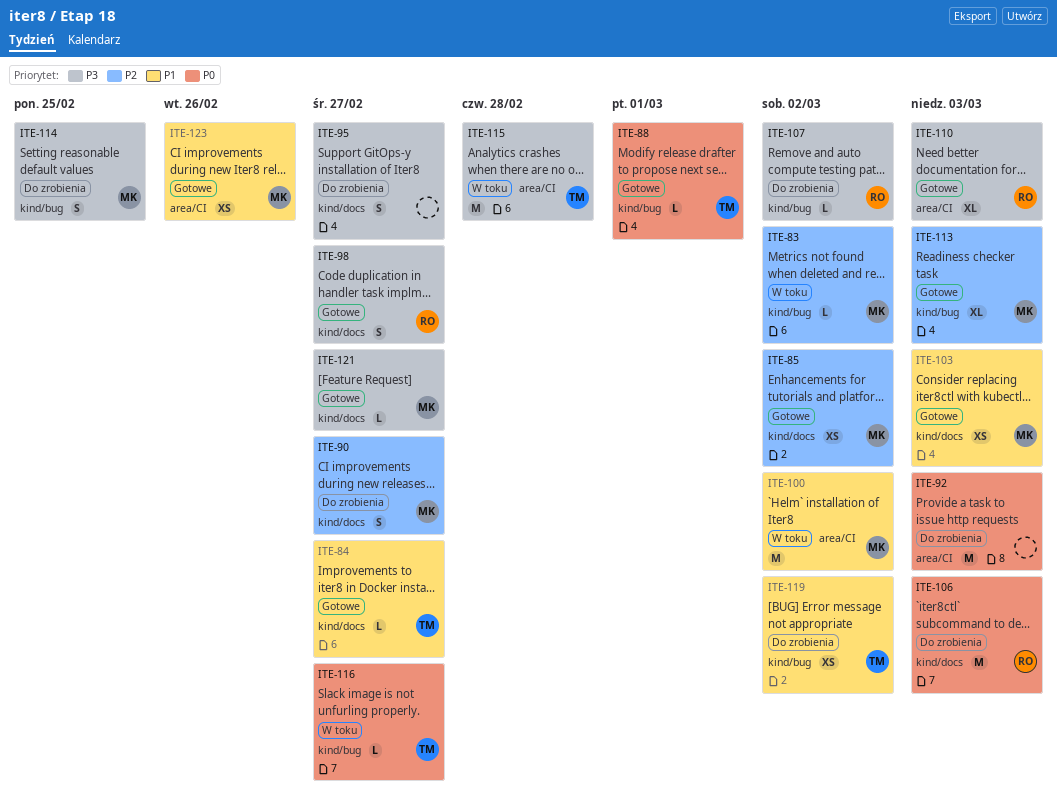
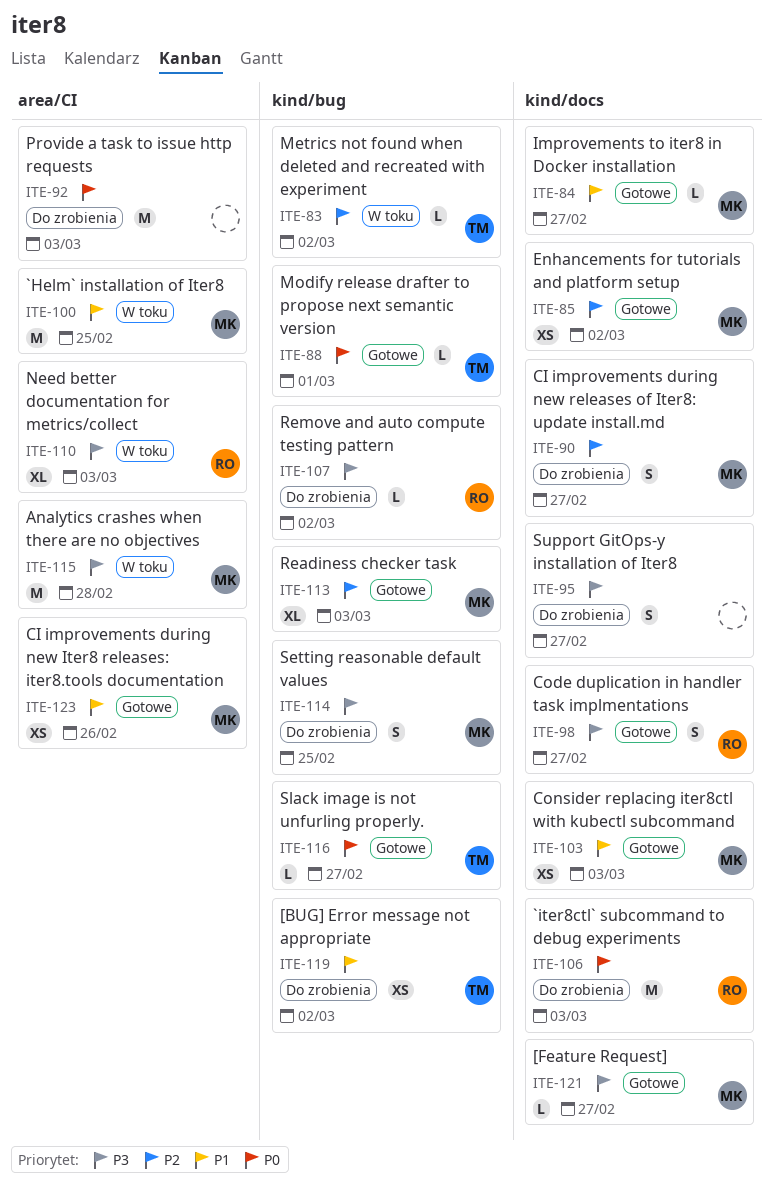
ITE-83, owner: MK -> TM
ITE-84, owner: TM -> MK
ITE-100, due: Mar 2 -> Feb 25
ITE-110, status: Gotowe -> W toku
ITE-115, owner: TM -> MK
ITE-116, status: W toku -> Gotowe

